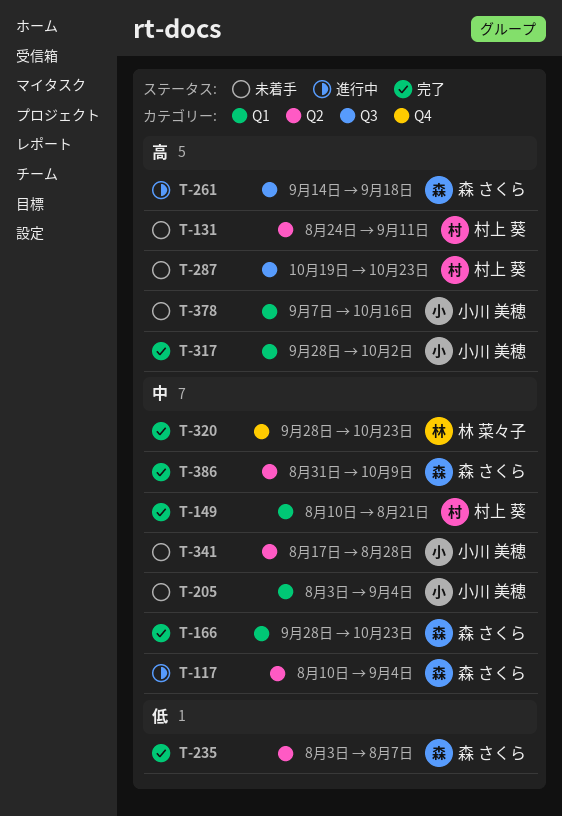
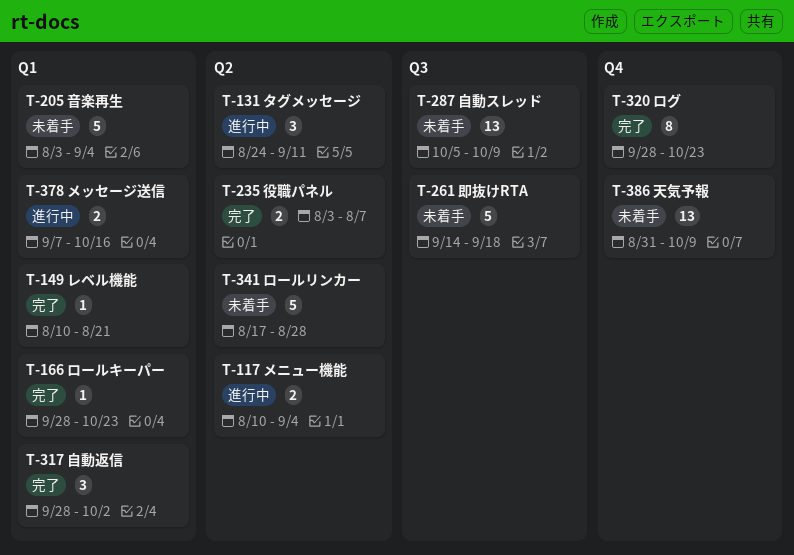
T-131, status: 未着手 -> 進行中
T-261, status: 進行中 -> 未着手
T-287, start: Oct 19 -> Oct 5
T-287, due: Oct 23 -> Oct 9
T-378, status: 未着手 -> 進行中
T-386, status: 完了 -> 未着手
T-386, label: Q2 -> Q4

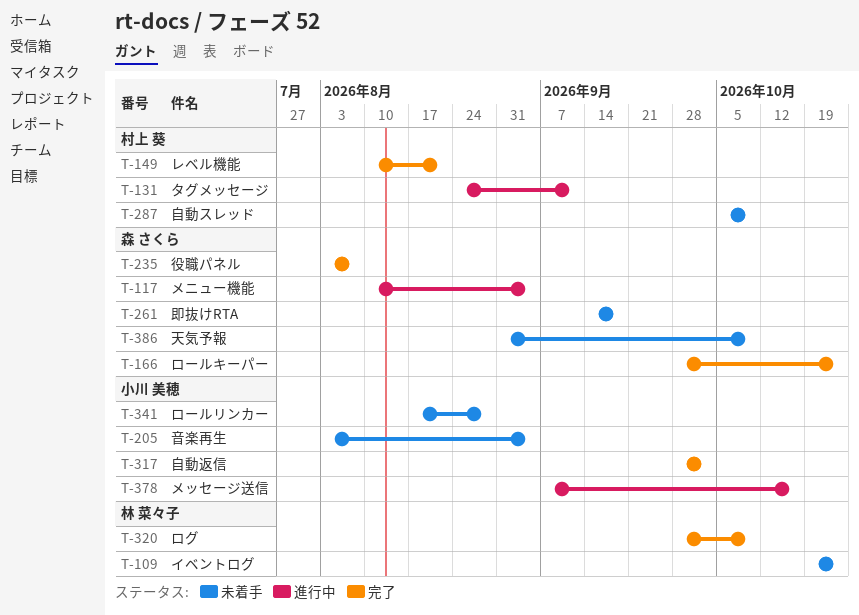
T-109: none -> present
T-320, due: Oct 23 -> Oct 9

